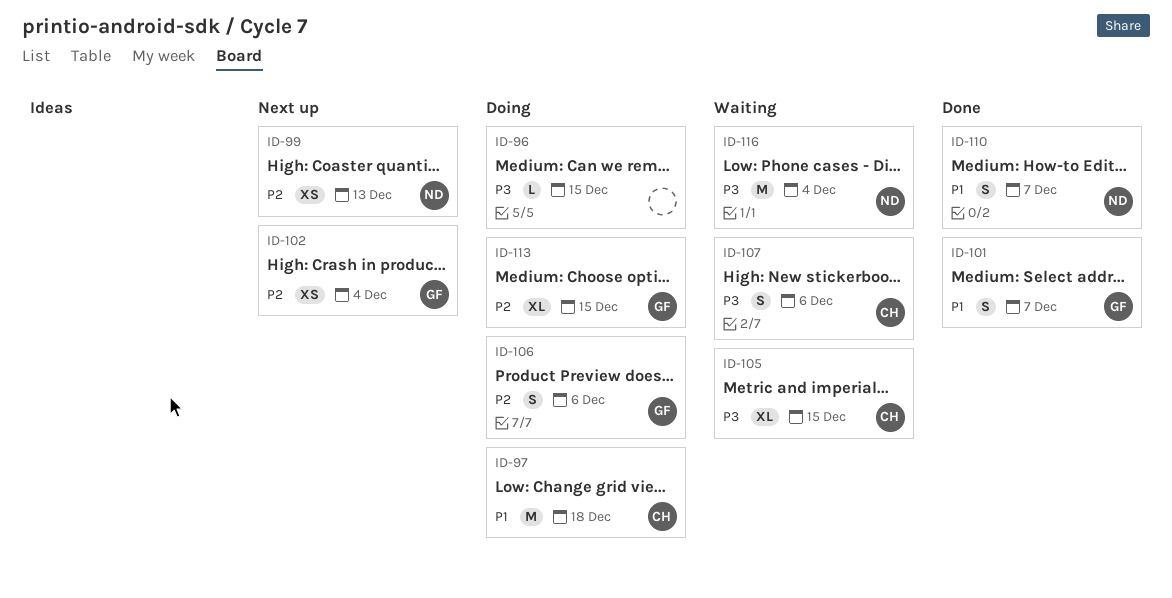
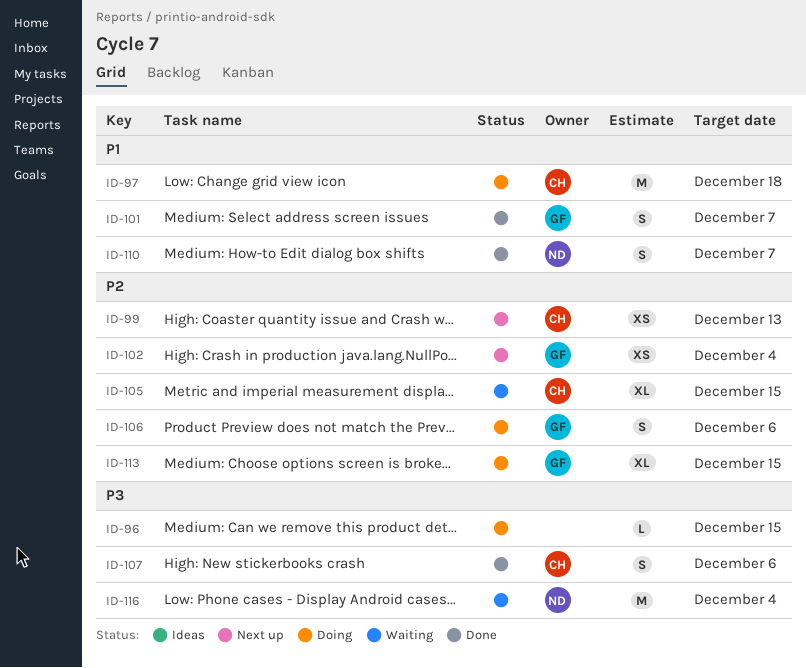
ID-99, owner: ND -> CH
ID-105, priority: P3 -> P2
ID-107, status: Waiting -> Done

